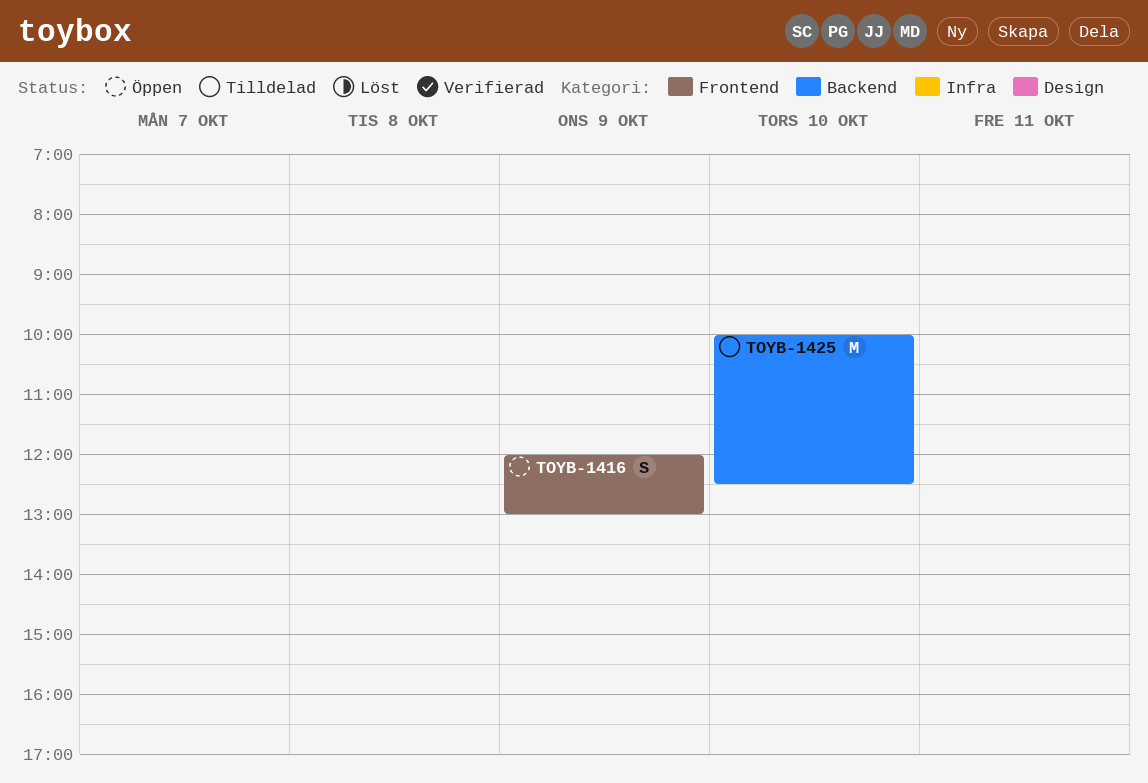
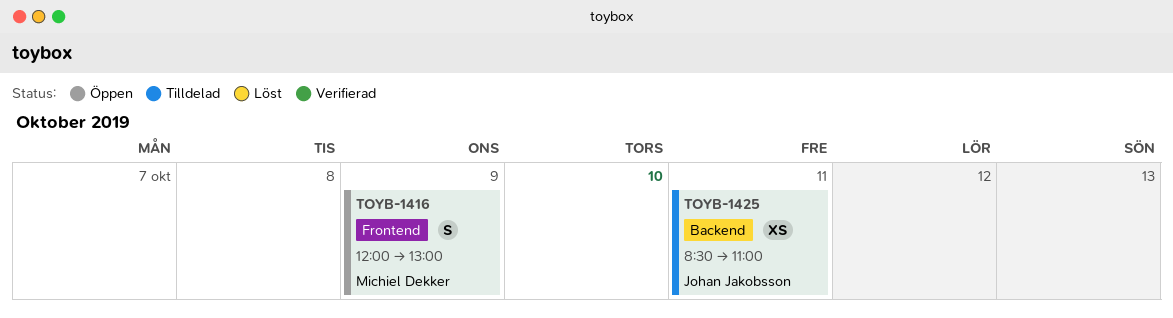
TOYB-1425, estimate: M -> XS
TOYB-1425, day: Oct 10 -> Oct 11
TOYB-1425, begins: 10:00 -> 08:30
TOYB-1425, ends: 12:30 -> 11:00

